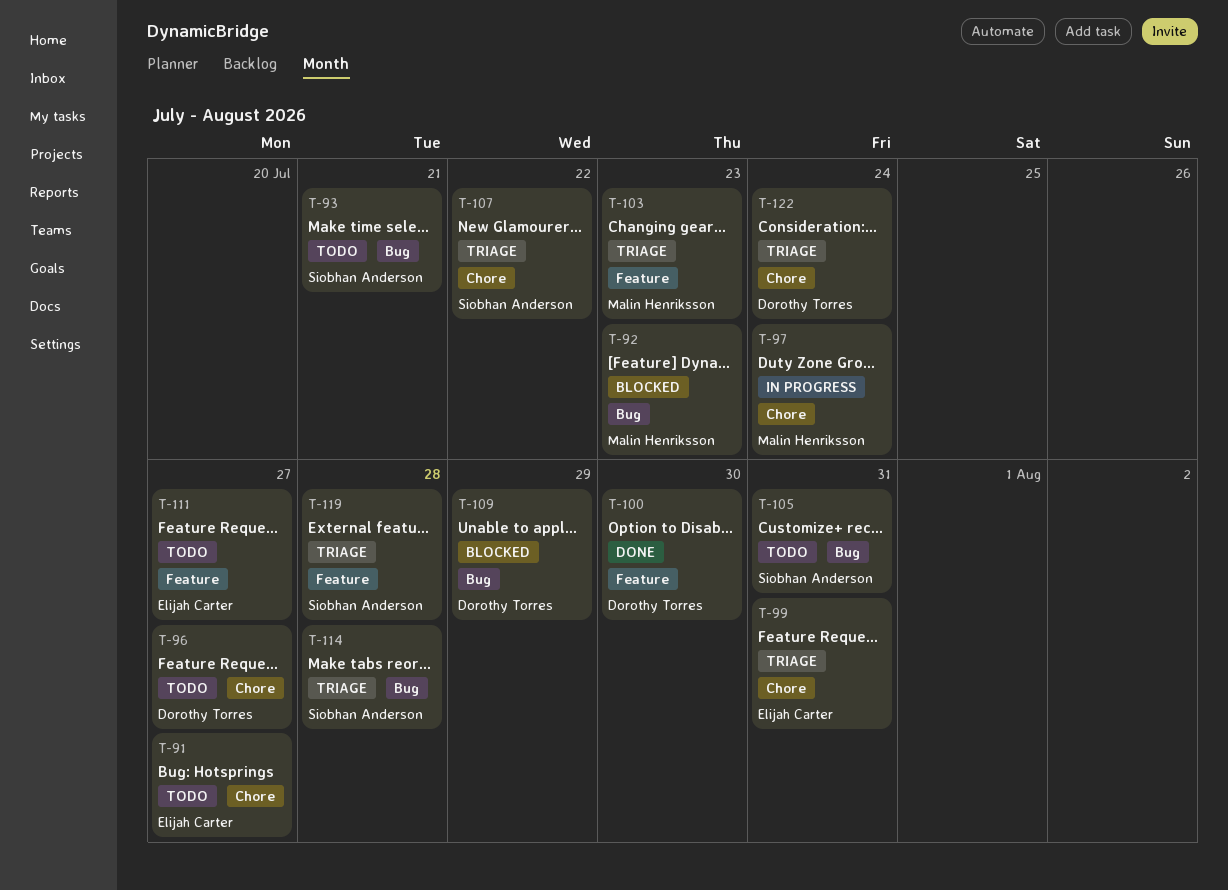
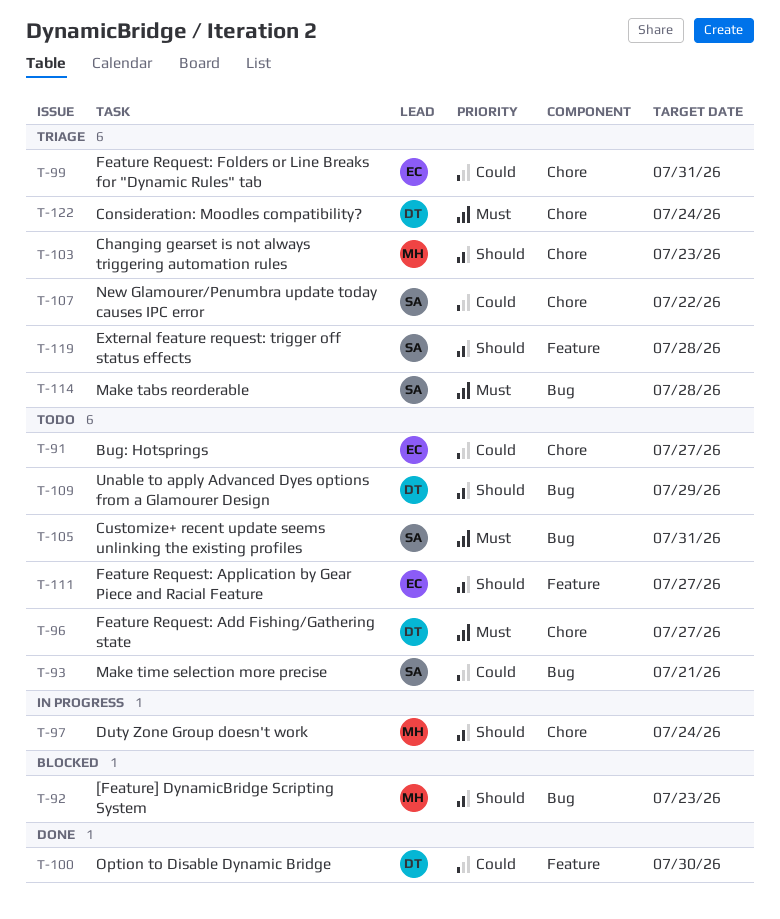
T-103, label: Feature -> Chore
T-109, status: Blocked -> Todo

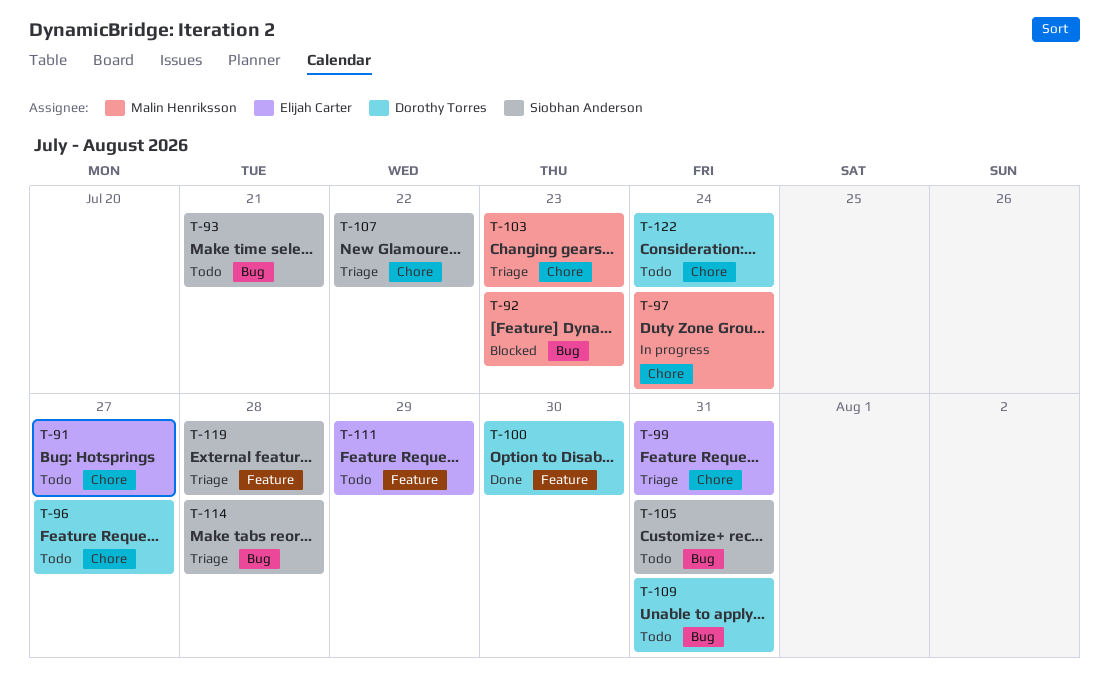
T-109, due: Jul 29 -> Jul 31
T-111, due: Jul 27 -> Jul 29
T-122, status: Triage -> Todo

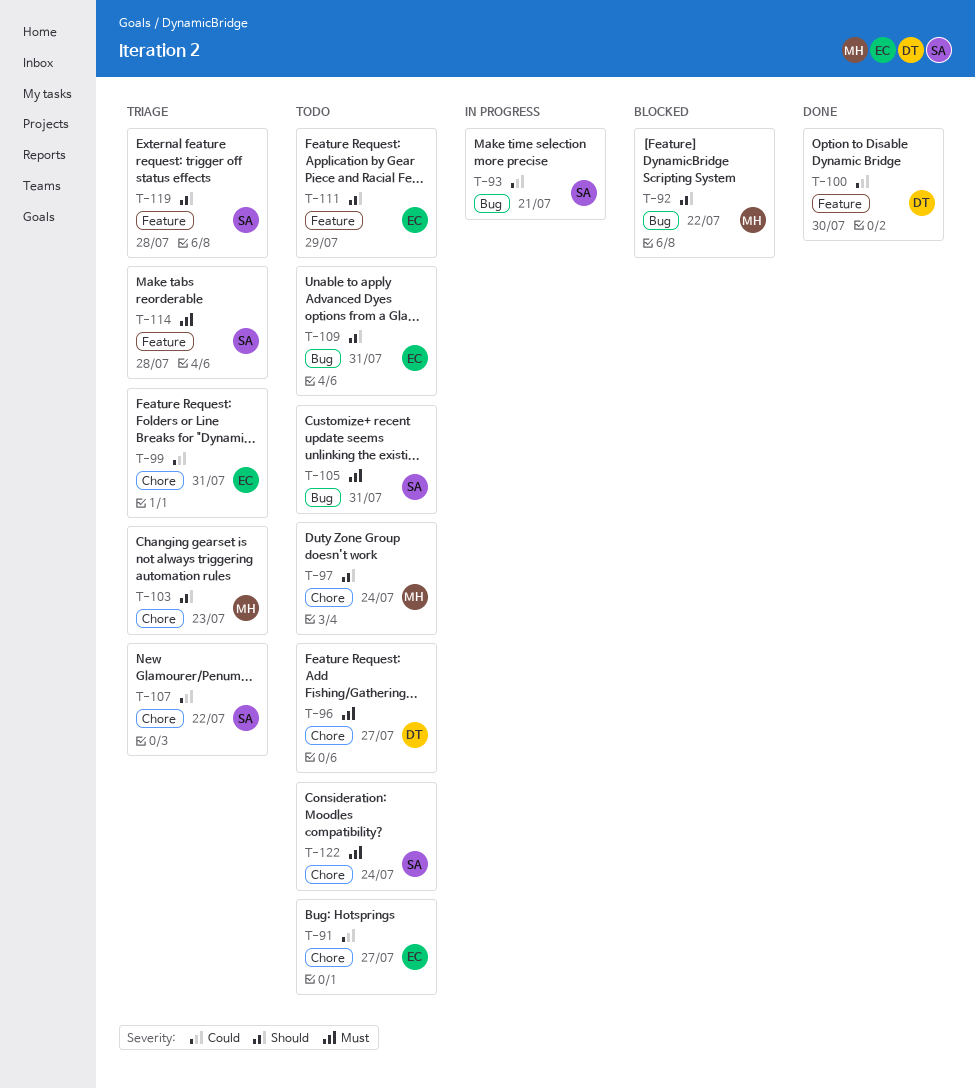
T-92, due: Jul 23 -> Jul 22
T-93, status: Todo -> In progress
T-97, status: In progress -> Todo
T-109, owner: Dorothy Torres -> Elijah Carter
T-114, label: Bug -> Feature
T-122, owner: Dorothy Torres -> Siobhan Anderson

